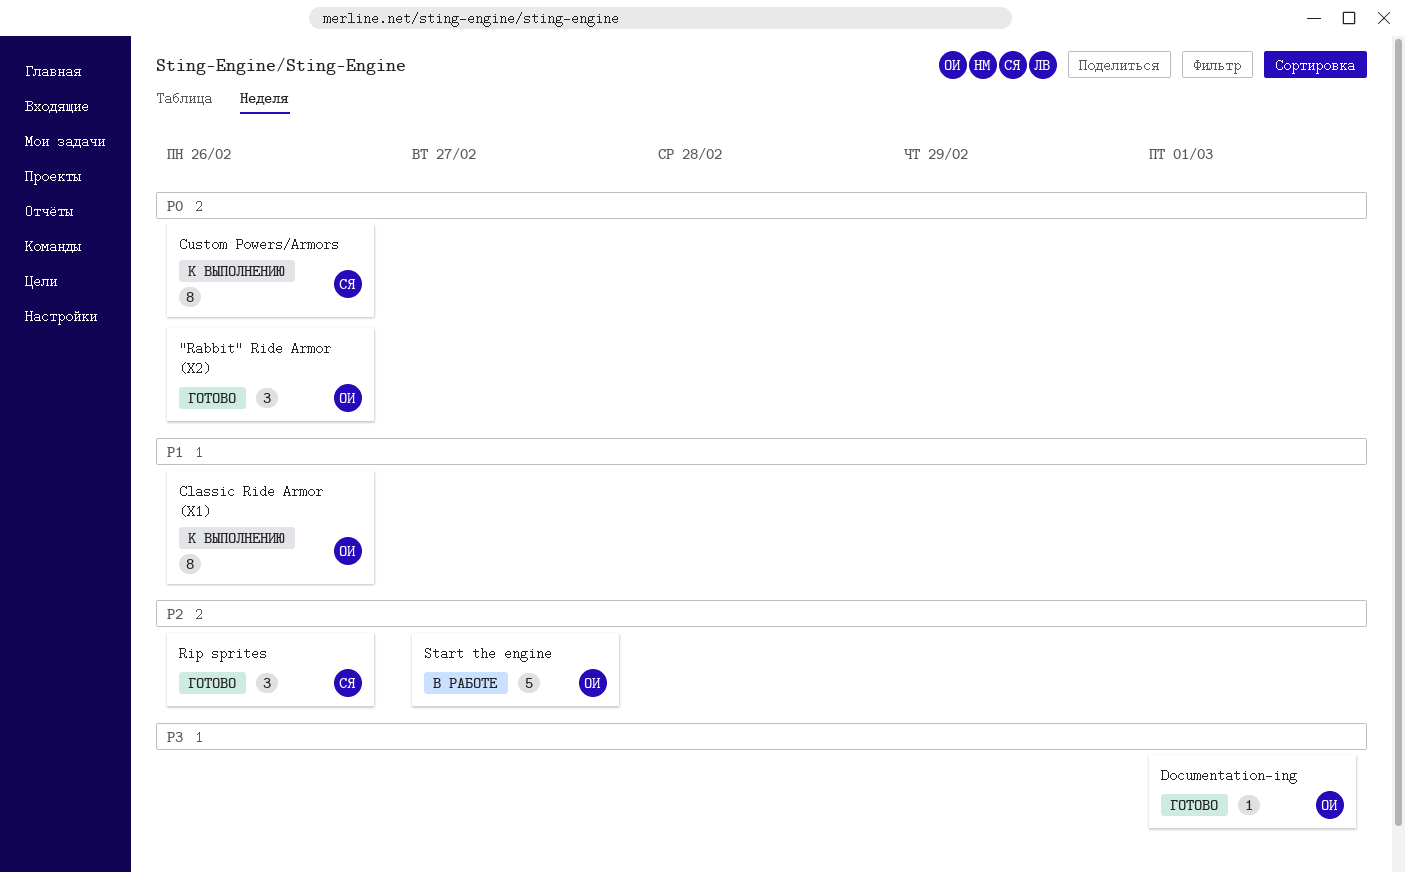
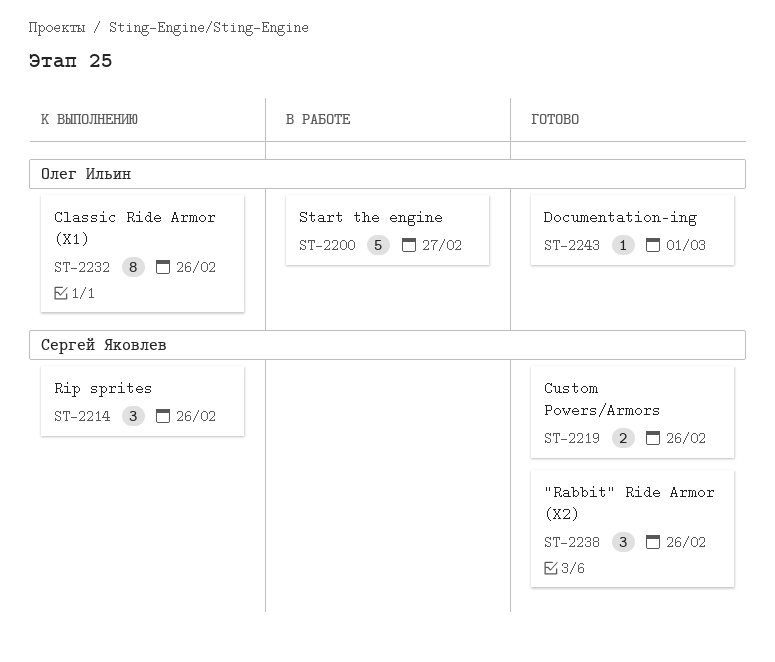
"Rabbit" Ride Armor (X2), owner: Олег Ильин -> Сергей Яковлев
Custom Powers/Armors, status: К выполнению -> Готово
Custom Powers/Armors, estimate: 8 -> 2
Rip sprites, status: Готово -> К выполнению

